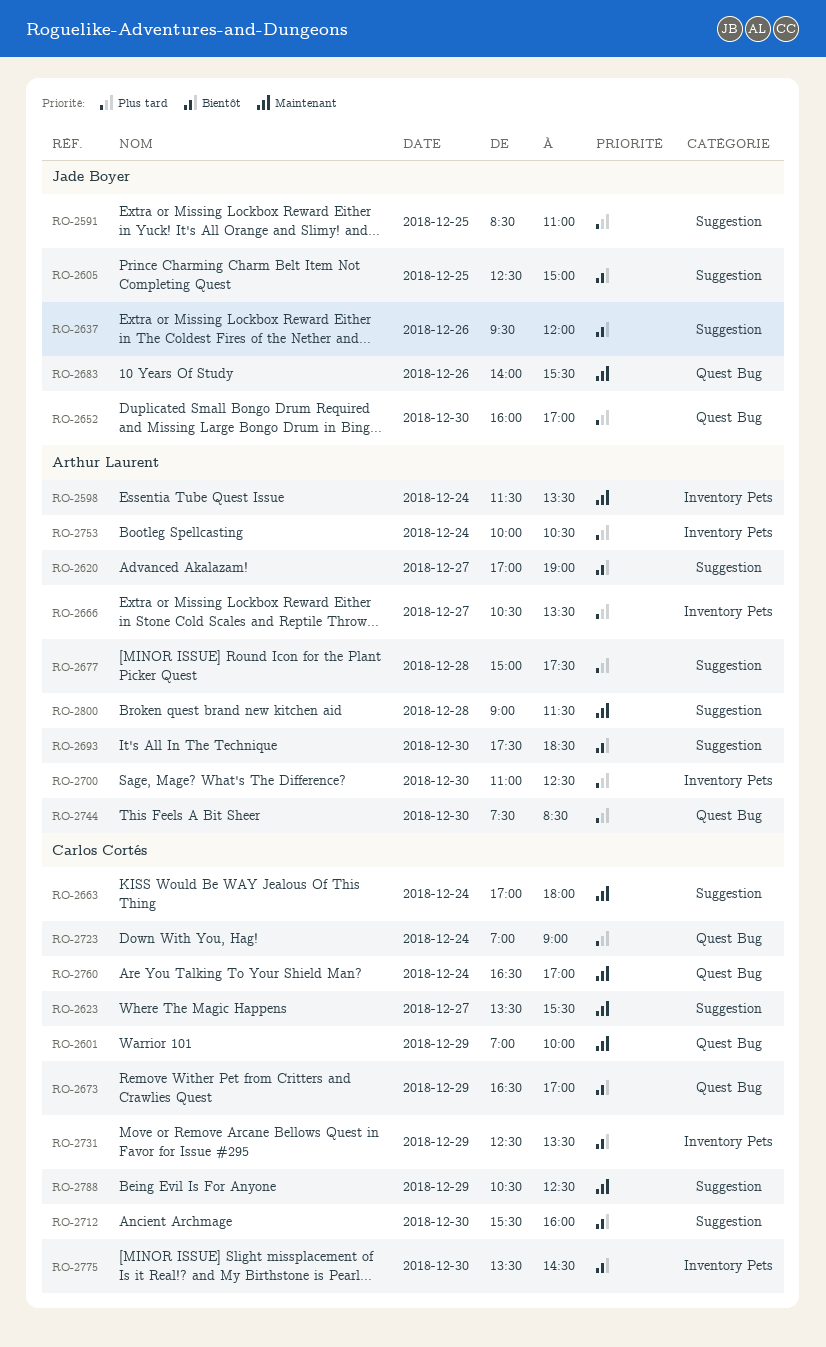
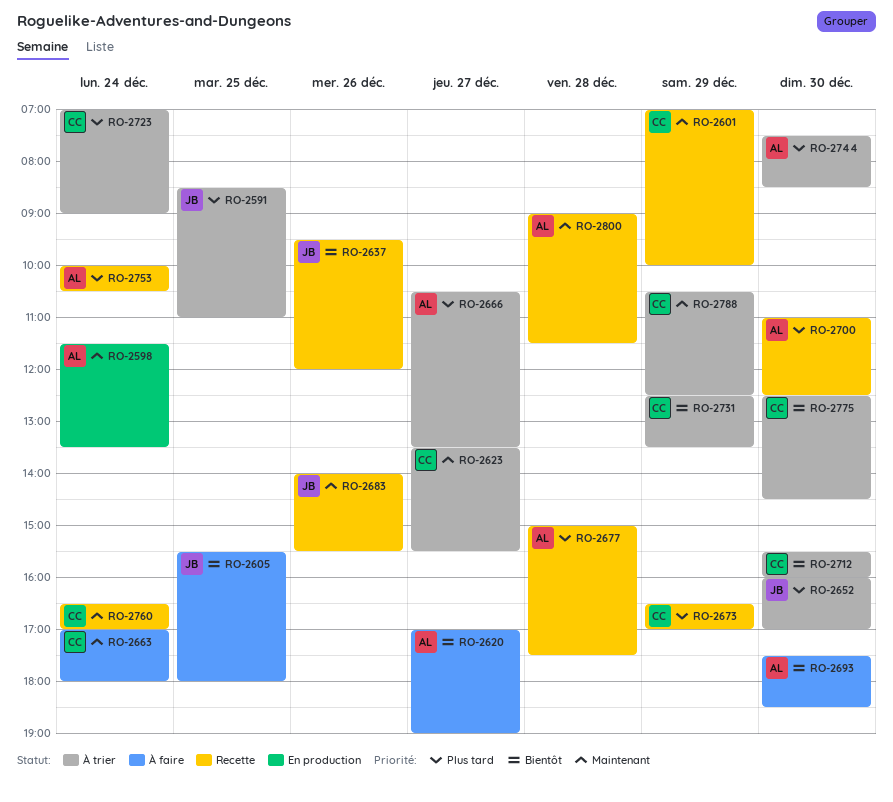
RO-2605, begins: 12:30 -> 15:30
RO-2605, ends: 15:00 -> 18:00
RO-2673, priority: Bientôt -> Plus tard
RO-2775, begins: 13:30 -> 12:30

